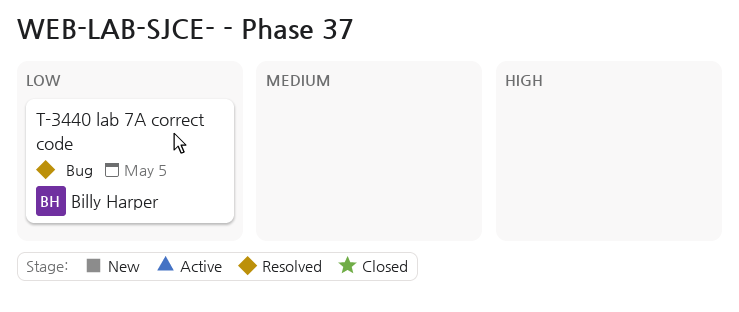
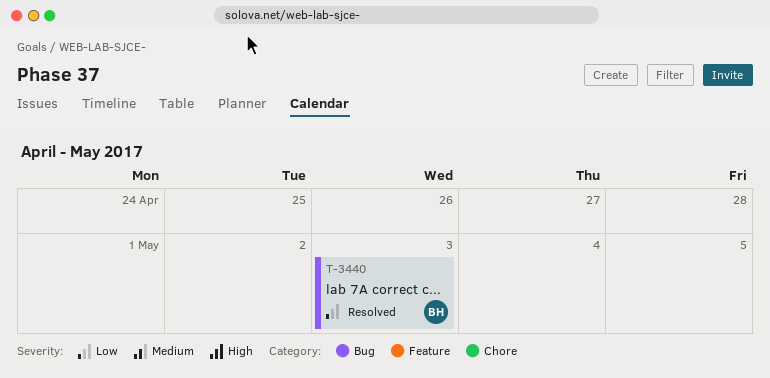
T-3440, due: May 5 -> May 3

